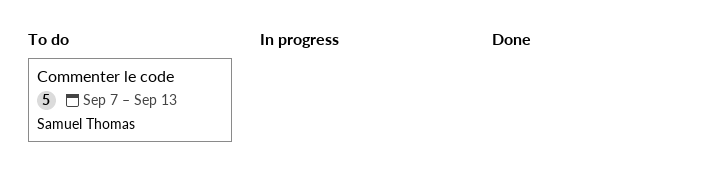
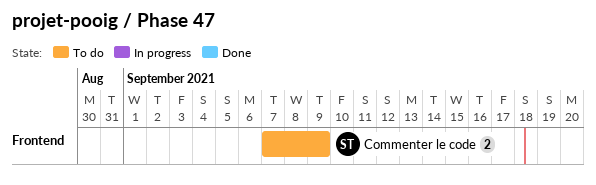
Commenter le code, estimate: 5 -> 2
Commenter le code, due: Sep 13 -> Sep 9

